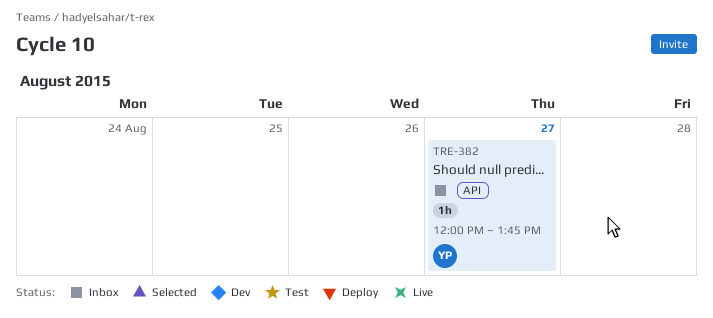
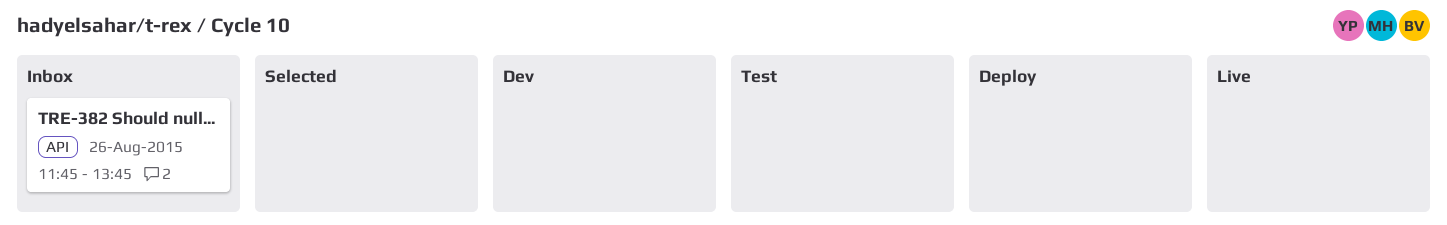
TRE-382, day: Aug 27 -> Aug 26
TRE-382, begins: 12:00 -> 11:45

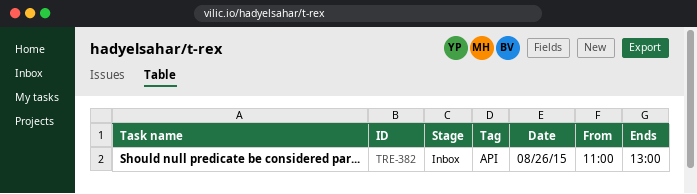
TRE-382, begins: 11:45 -> 11:00
TRE-382, ends: 13:45 -> 13:00

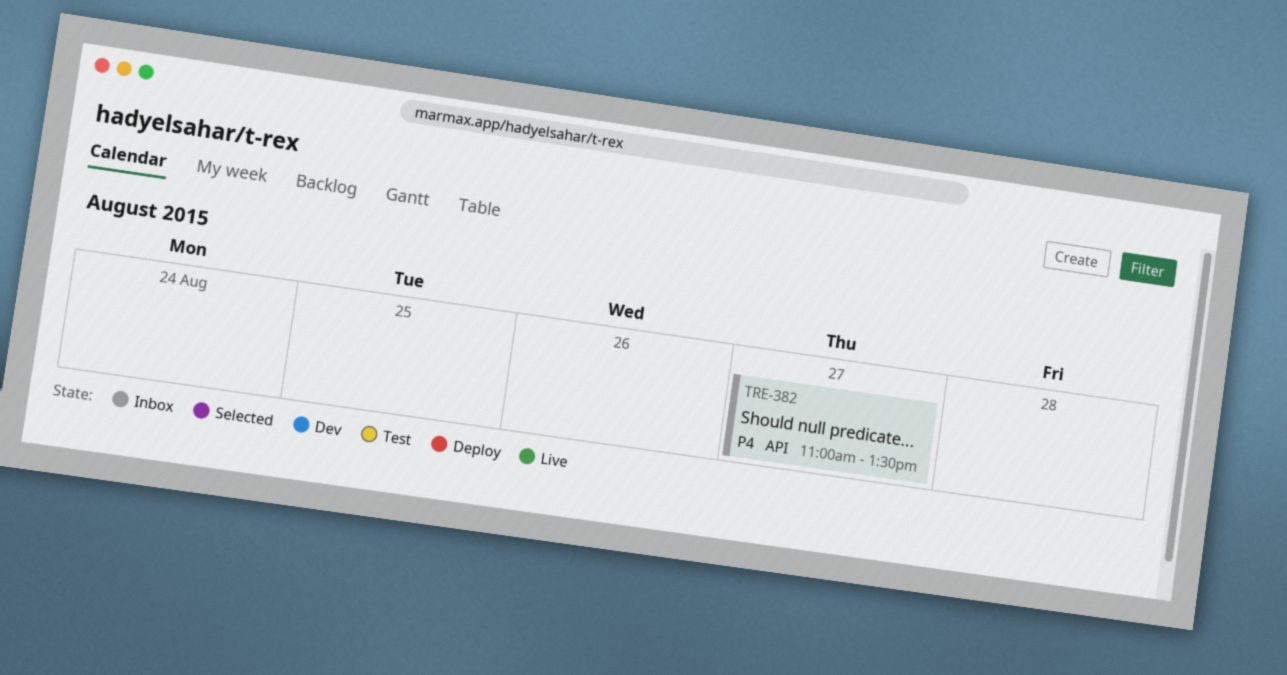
TRE-382, day: Aug 26 -> Aug 27
TRE-382, ends: 13:00 -> 13:30

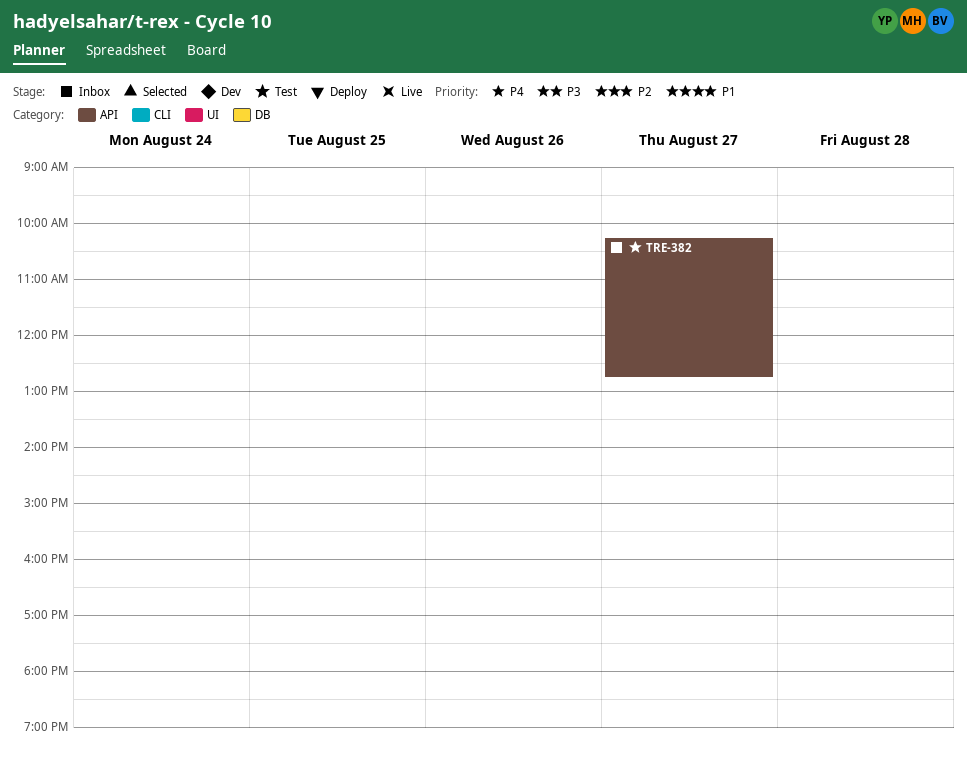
TRE-382, begins: 11:00 -> 10:15
TRE-382, ends: 13:30 -> 12:45

